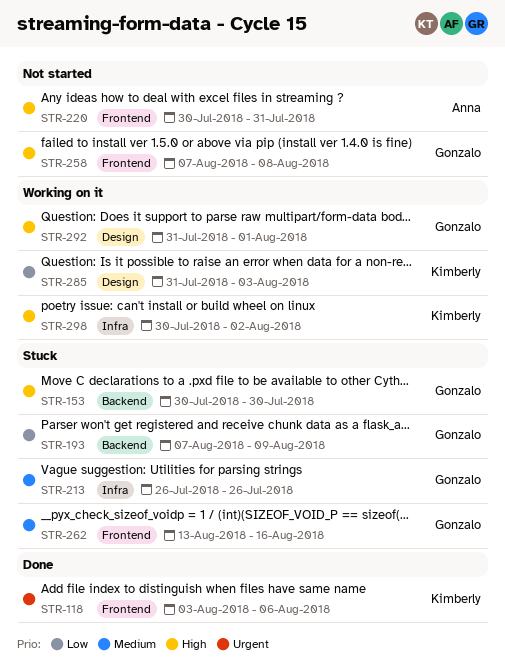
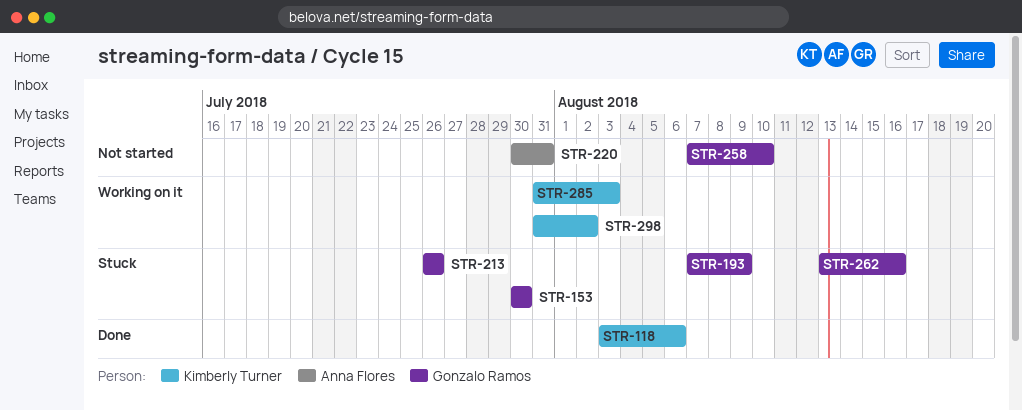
STR-258, due: Aug 8 -> Aug 10
STR-292: present -> none
STR-298, start: Jul 30 -> Jul 31

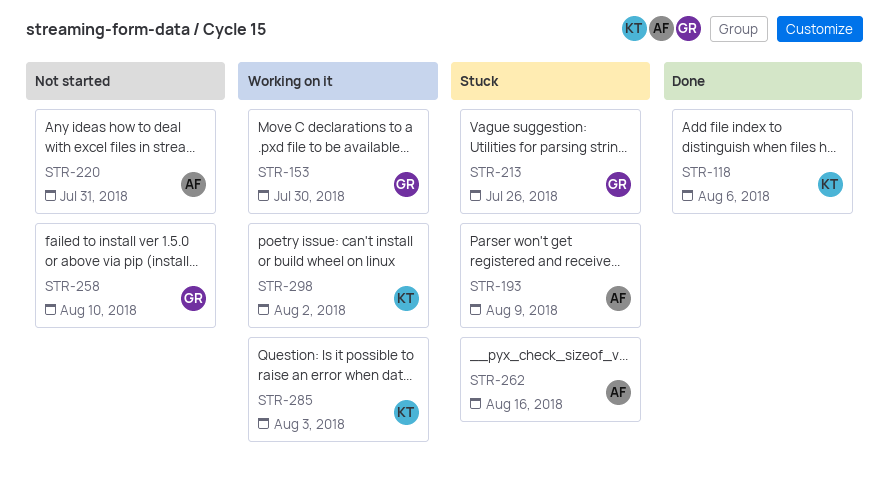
STR-153, status: Stuck -> Working on it
STR-193, owner: Gonzalo Ramos -> Anna Flores
STR-262, owner: Gonzalo Ramos -> Anna Flores

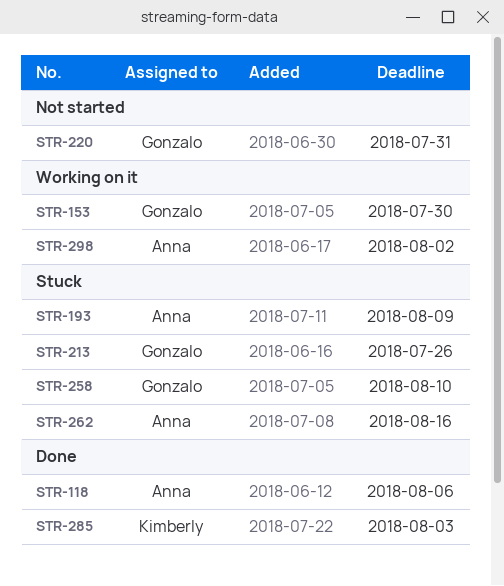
STR-118, owner: Kimberly -> Anna
STR-220, owner: Anna -> Gonzalo
STR-258, status: Not started -> Stuck
STR-285, status: Working on it -> Done
STR-298, owner: Kimberly -> Anna

